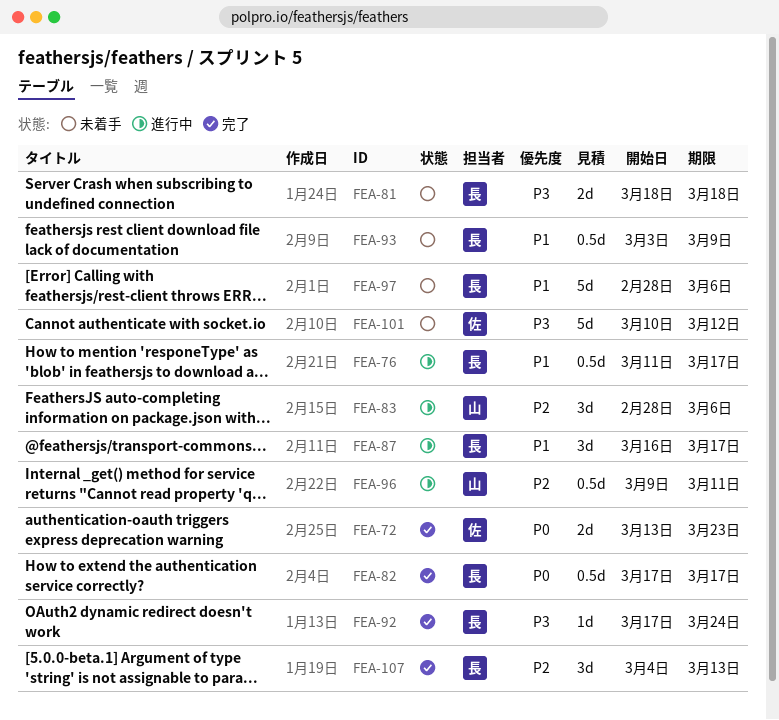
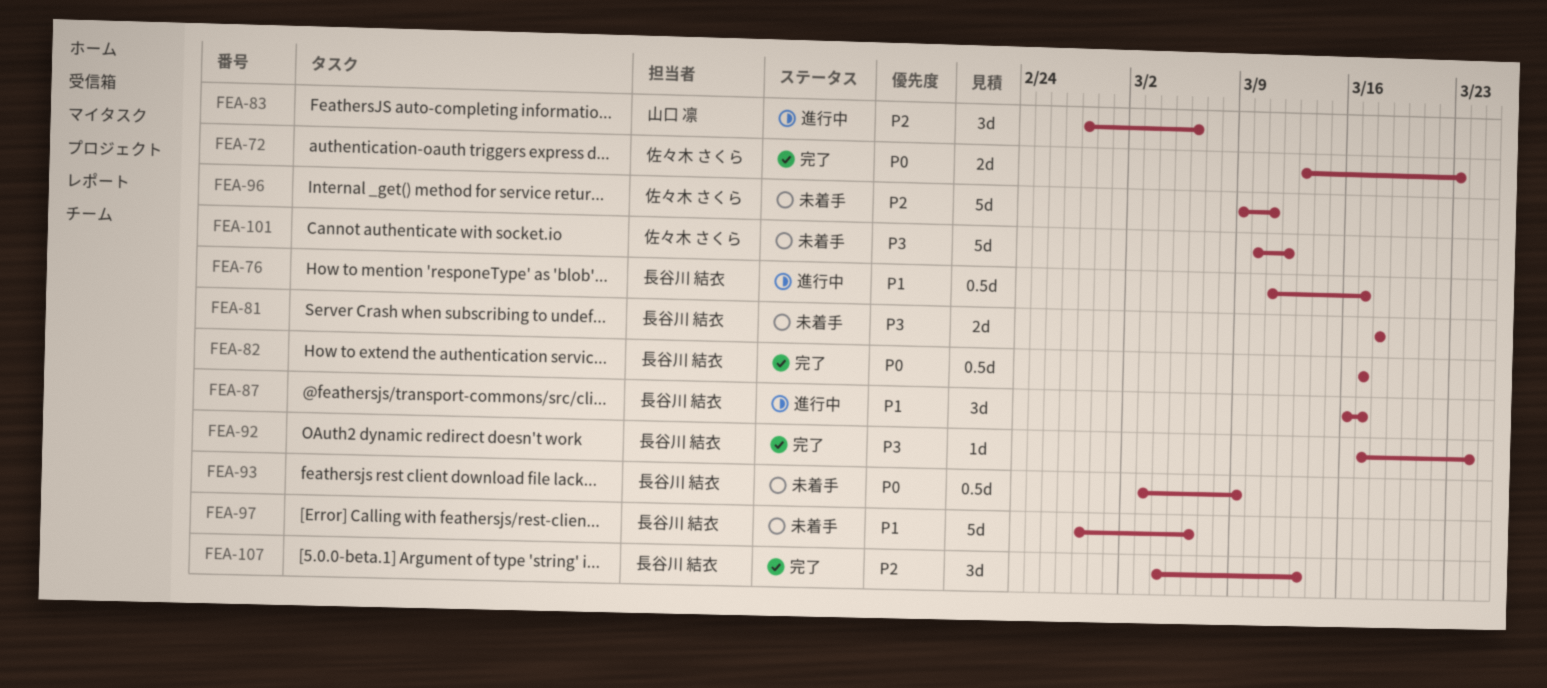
FEA-93, priority: P1 -> P0
FEA-96, status: 進行中 -> 未着手
FEA-96, owner: 山口 凛 -> 佐々木 さくら
FEA-96, estimate: 0.5d -> 5d

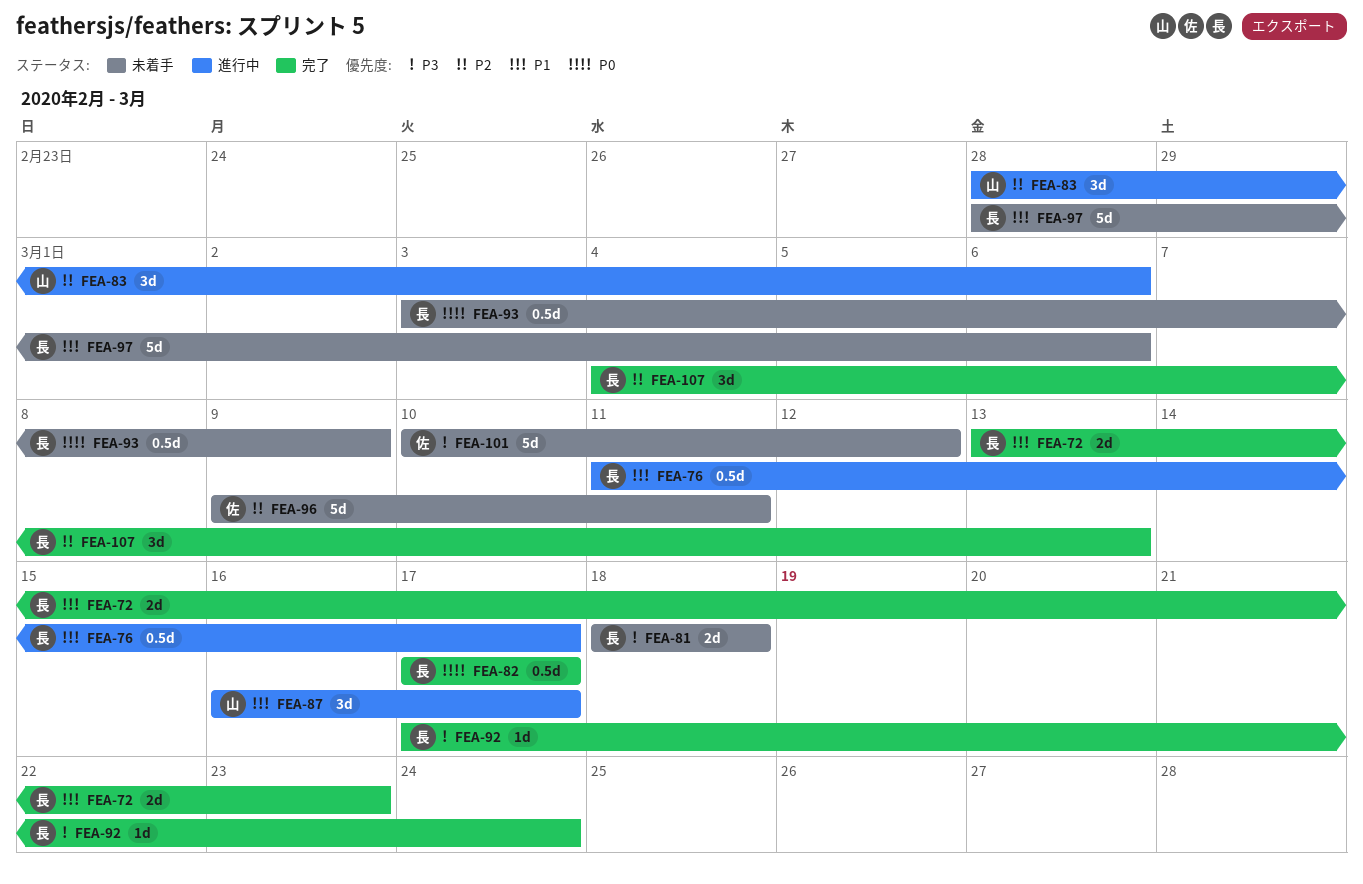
FEA-72, owner: 佐々木 さくら -> 長谷川 結衣
FEA-72, priority: P0 -> P1
FEA-87, owner: 長谷川 結衣 -> 山口 凛

